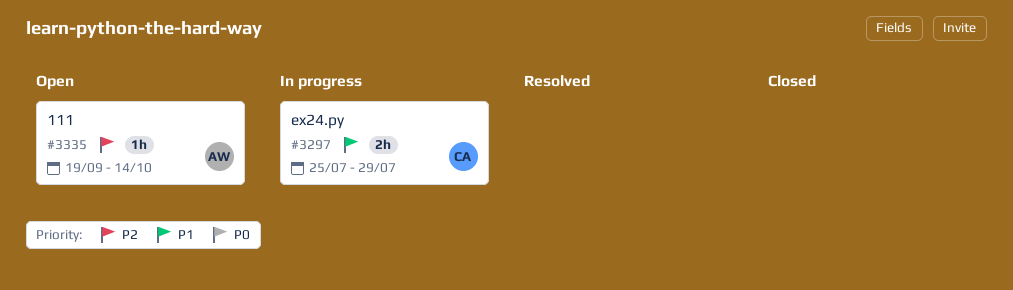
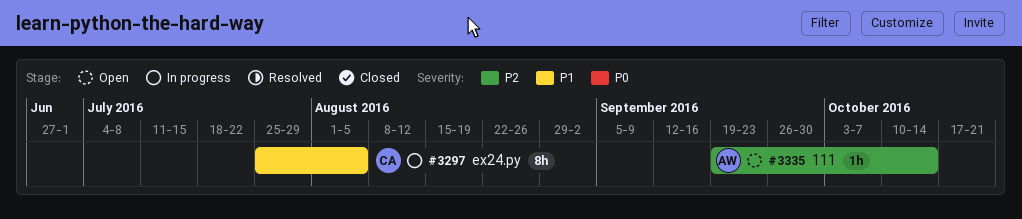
#3297, estimate: 2h -> 8h
#3297, due: Jul 29 -> Aug 5

